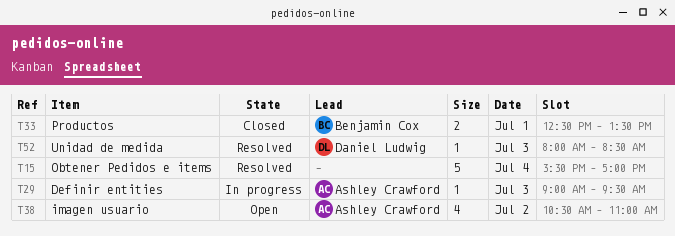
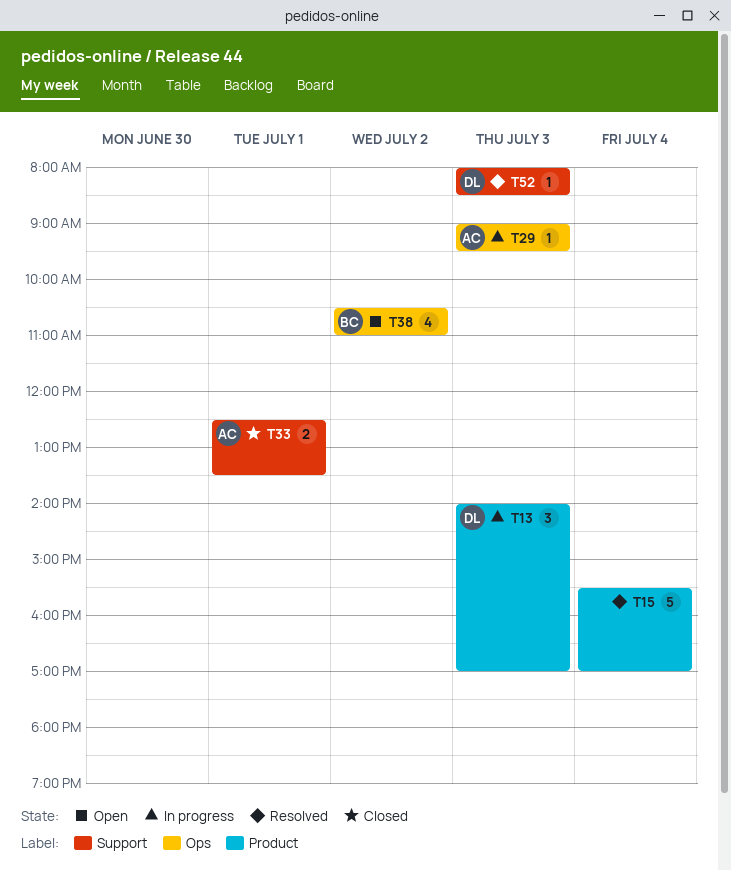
T13: none -> present
T33, owner: Benjamin Cox -> Ashley Crawford
T38, owner: Ashley Crawford -> Benjamin Cox

